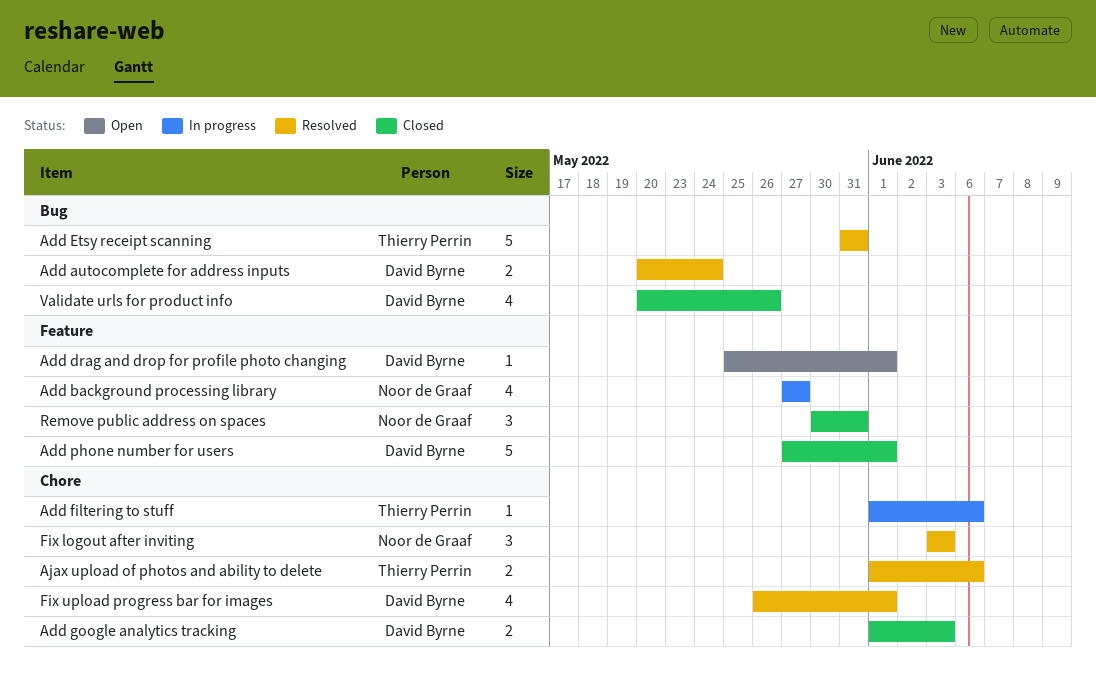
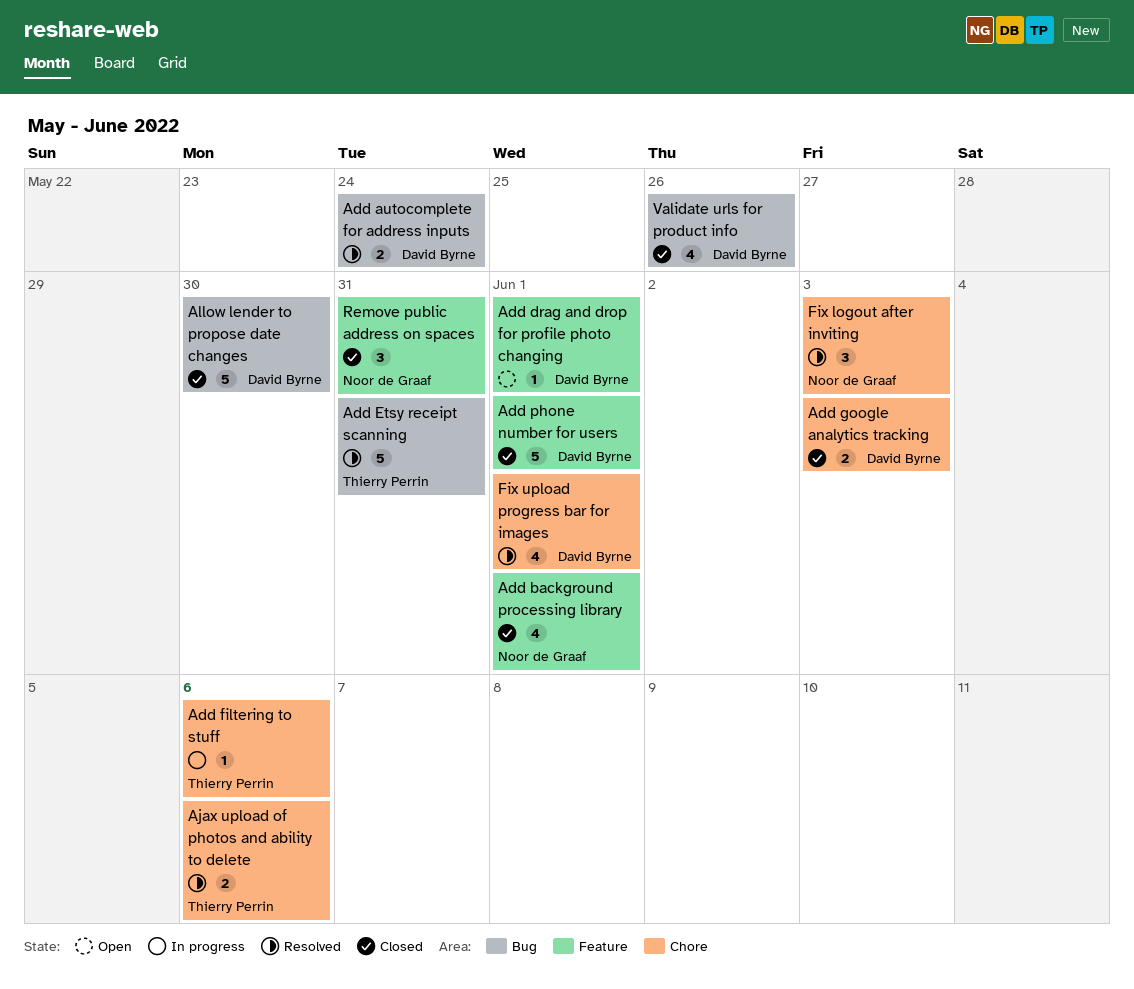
Add background processing library, status: In progress -> Closed
Add background processing library, due: May 27 -> Jun 1
Allow lender to propose date changes: none -> present

